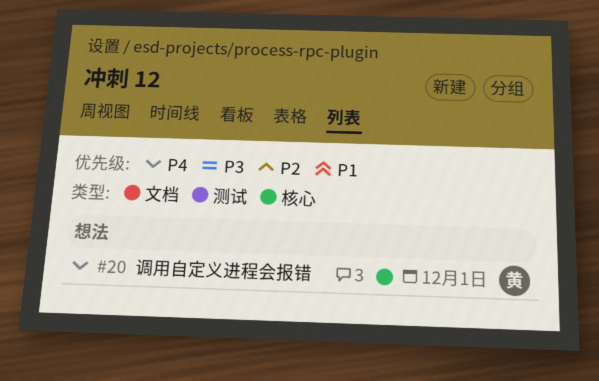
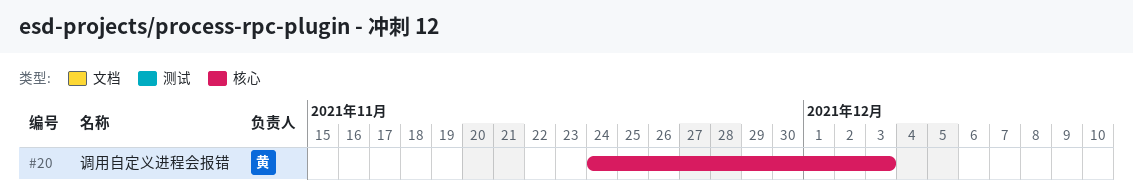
#20, due: Dec 1 -> Dec 3

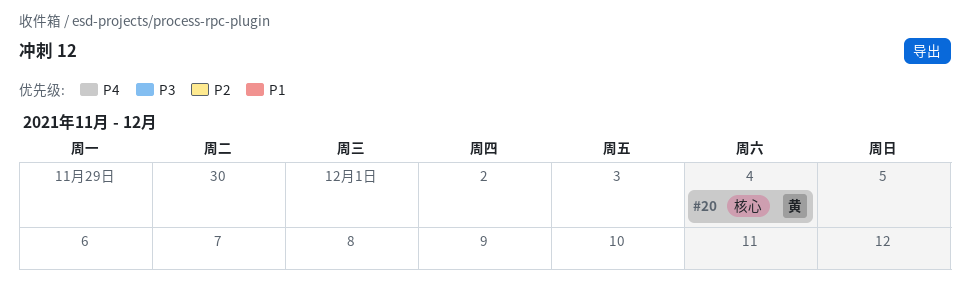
#20, due: Dec 3 -> Dec 4

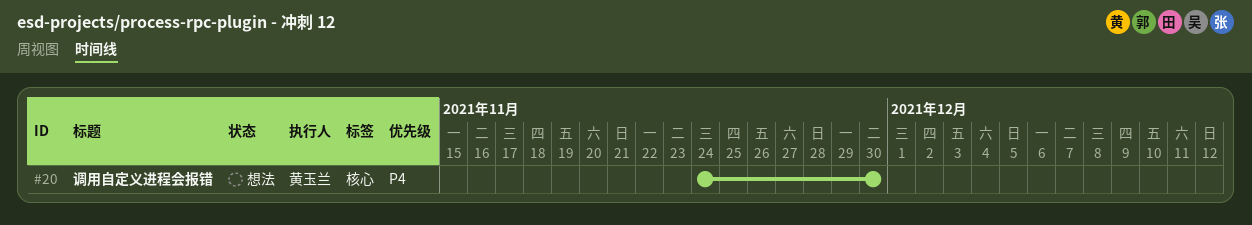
#20, due: Dec 4 -> Nov 30

